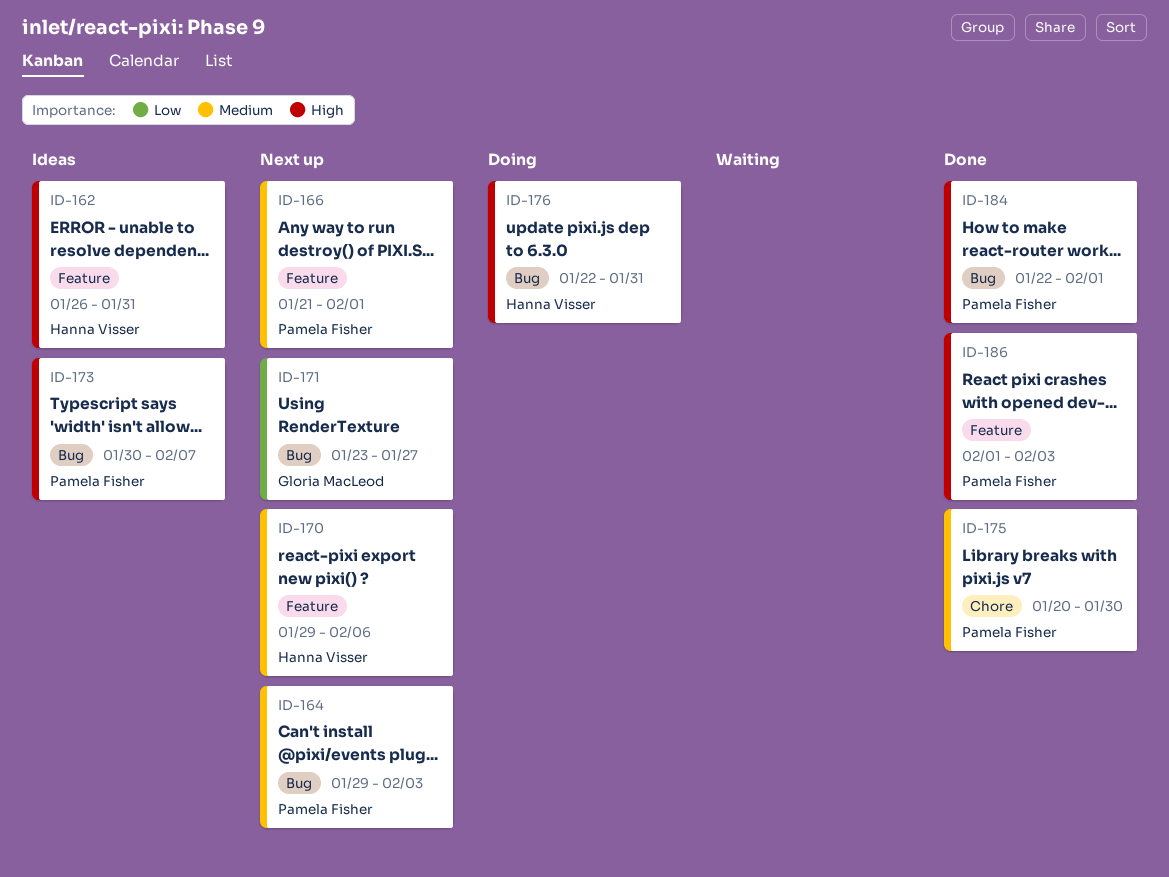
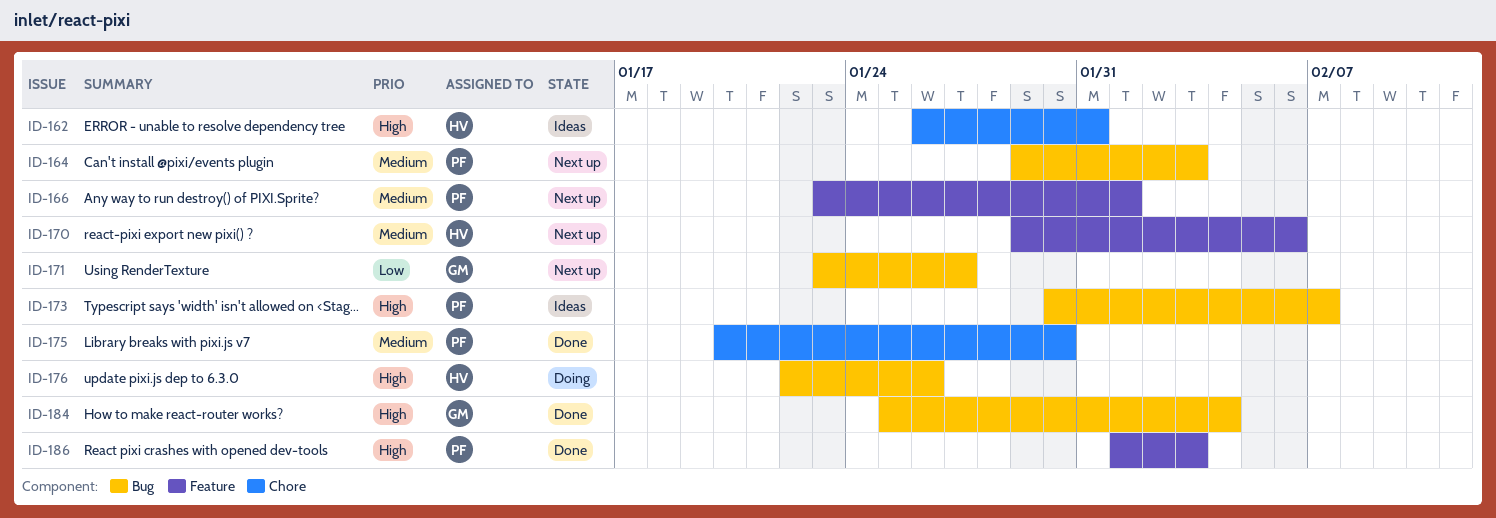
ID-162, label: Feature -> Chore
ID-166, start: Jan 21 -> Jan 23
ID-176, due: Jan 31 -> Jan 26
ID-184, owner: Pamela Fisher -> Gloria MacLeod
ID-184, start: Jan 22 -> Jan 25
ID-184, due: Feb 1 -> Feb 4

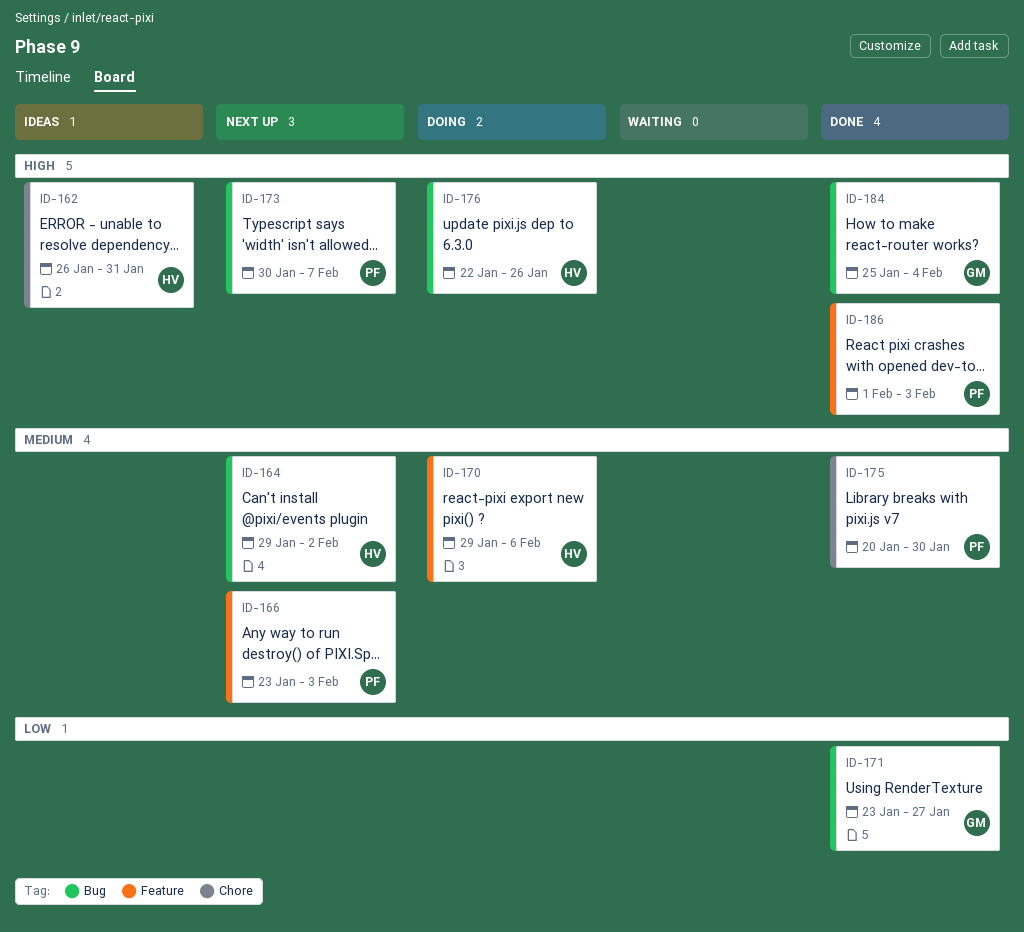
ID-164, owner: PF -> HV
ID-164, due: Feb 3 -> Feb 2
ID-166, due: Feb 1 -> Feb 3
ID-170, status: Next up -> Doing
ID-171, status: Next up -> Done
ID-173, status: Ideas -> Next up

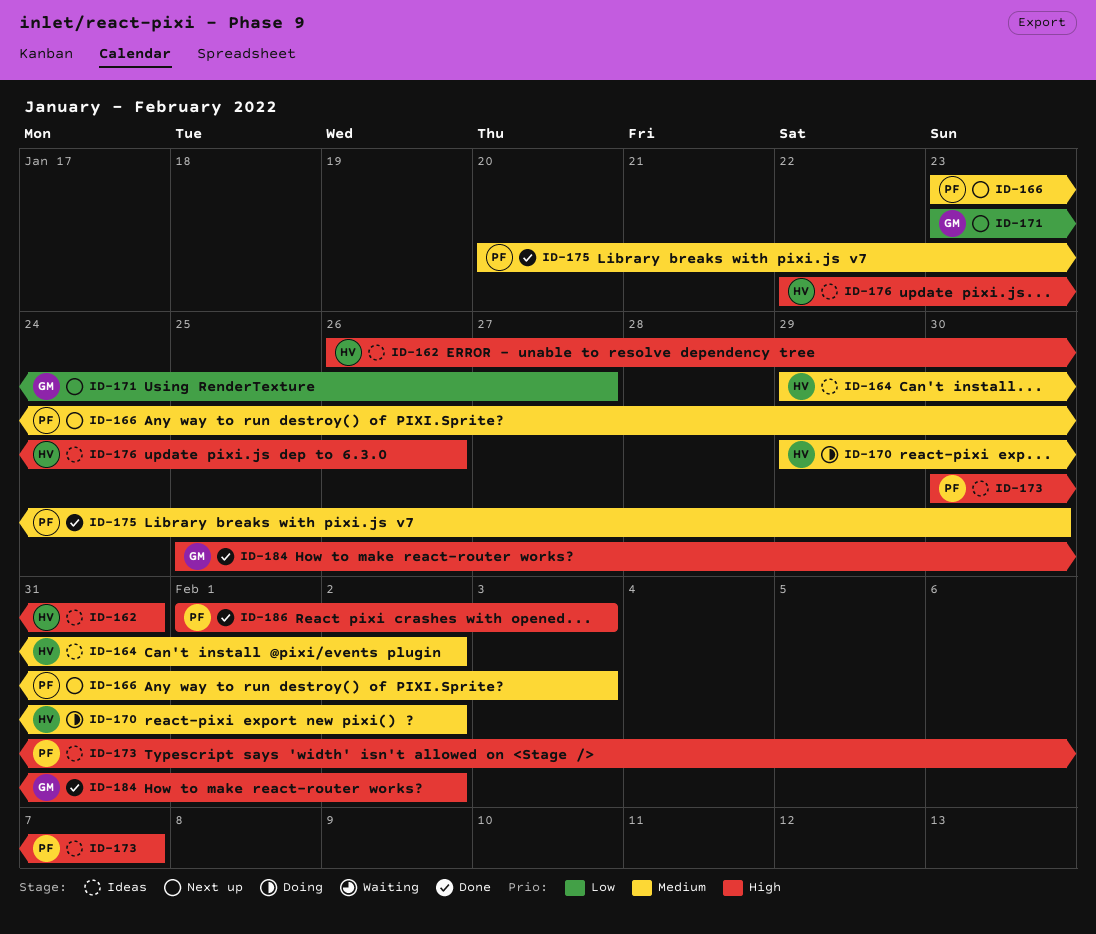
ID-164, status: Next up -> Ideas
ID-170, due: Feb 6 -> Feb 2
ID-171, status: Done -> Next up
ID-173, status: Next up -> Ideas
ID-176, status: Doing -> Ideas
ID-184, due: Feb 4 -> Feb 2

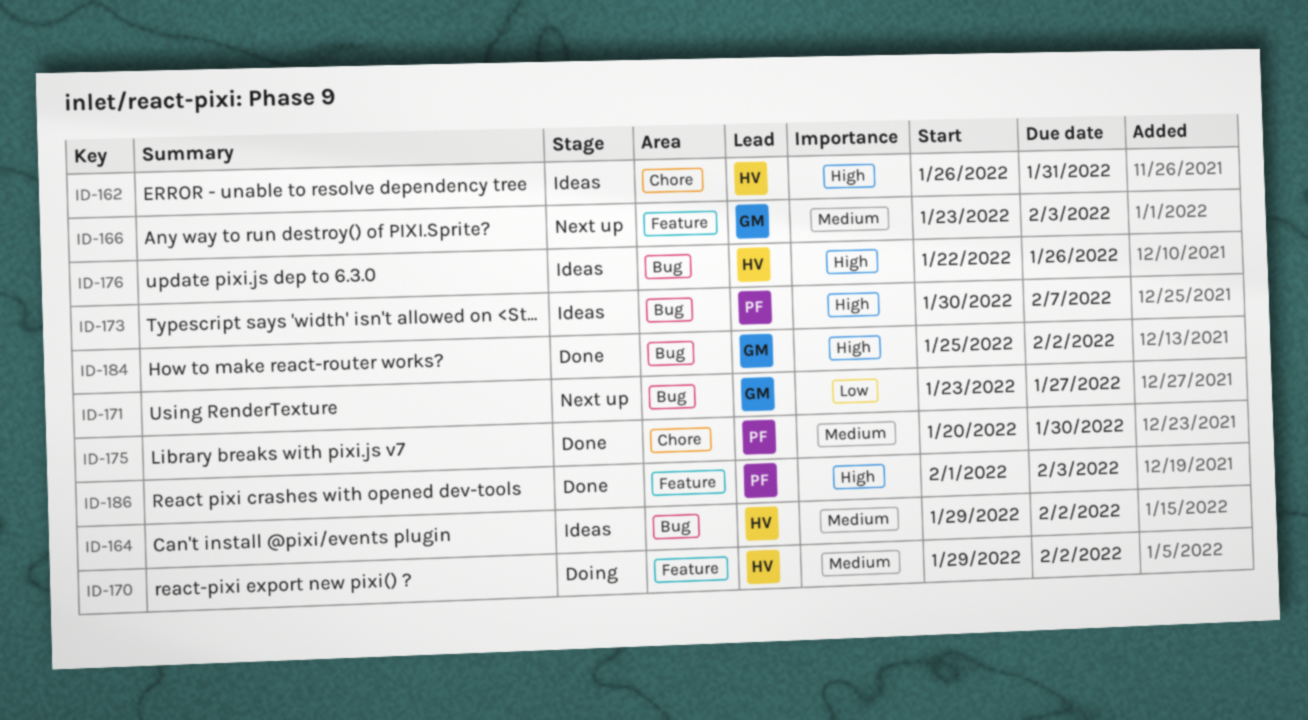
ID-166, owner: PF -> GM

